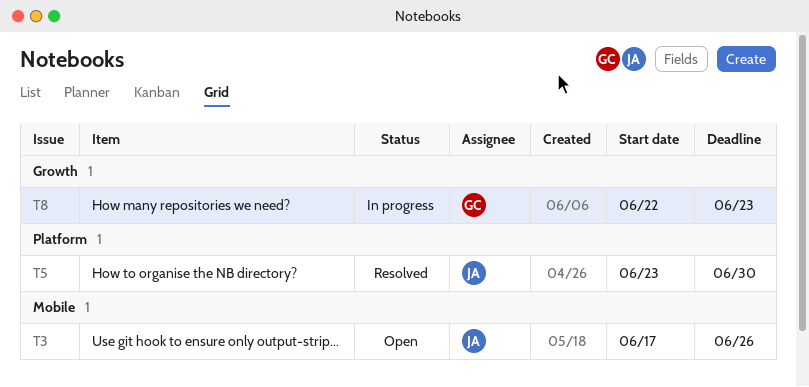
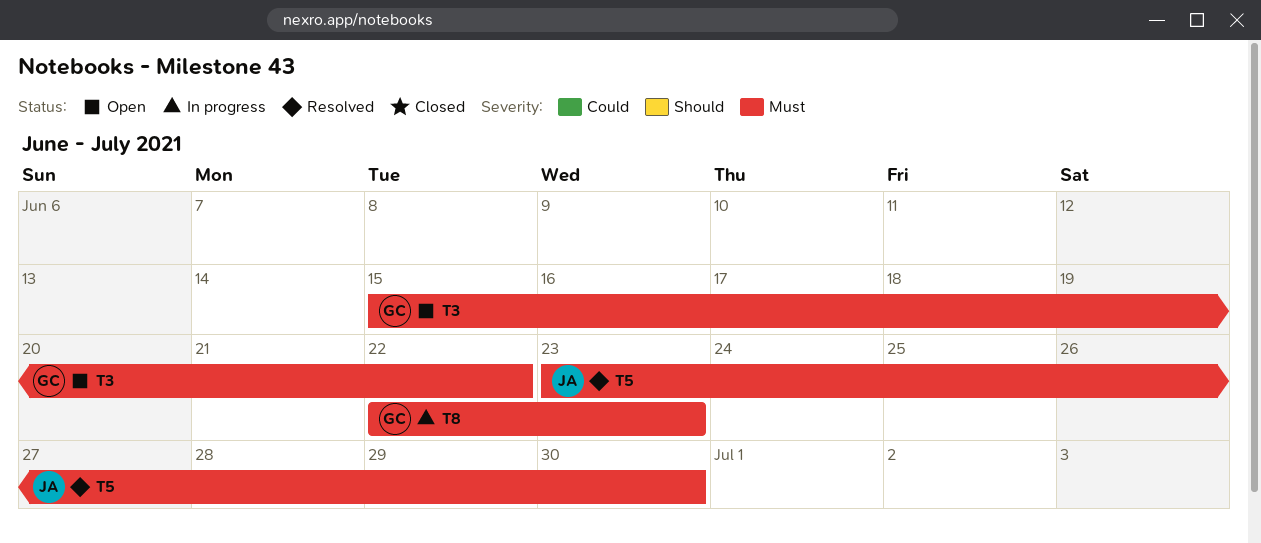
T3, owner: JA -> GC
T3, start: Jun 17 -> Jun 15
T3, due: Jun 26 -> Jun 22

